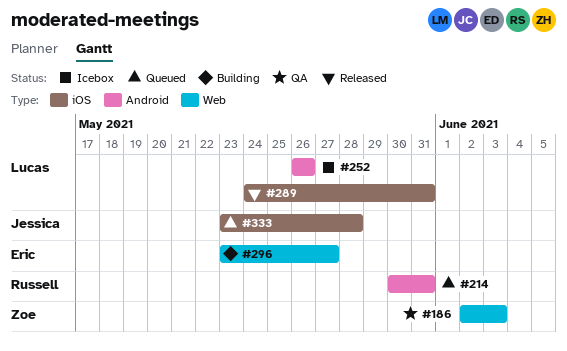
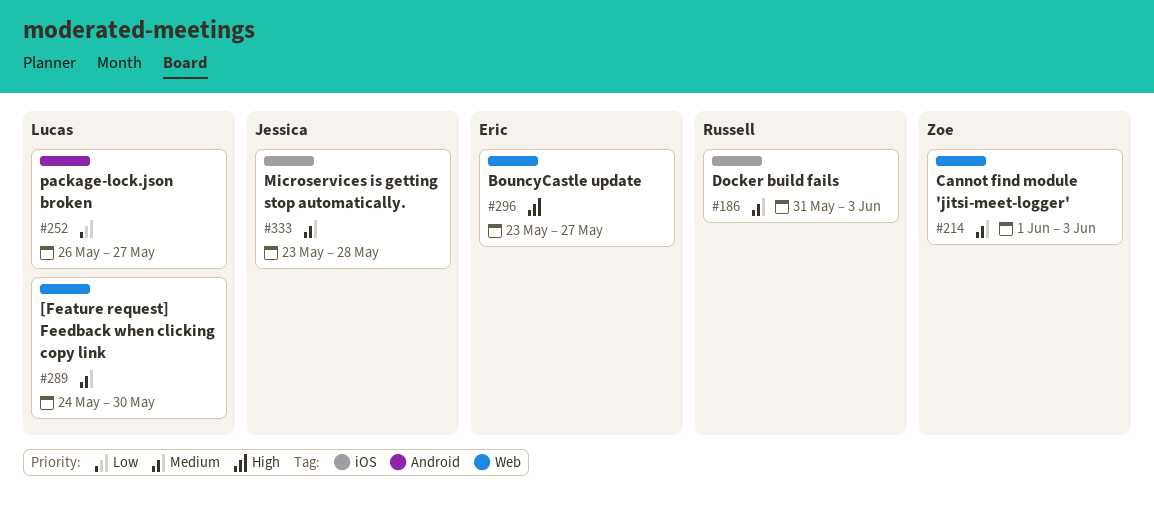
#186, owner: Zoe -> Russell
#186, label: Web -> iOS
#186, start: Jun 2 -> May 31
#214, owner: Russell -> Zoe
#214, label: Android -> Web
#214, start: May 30 -> Jun 1
#214, due: May 31 -> Jun 3
#252, due: May 26 -> May 27
#289, label: iOS -> Web
#289, due: May 31 -> May 30

